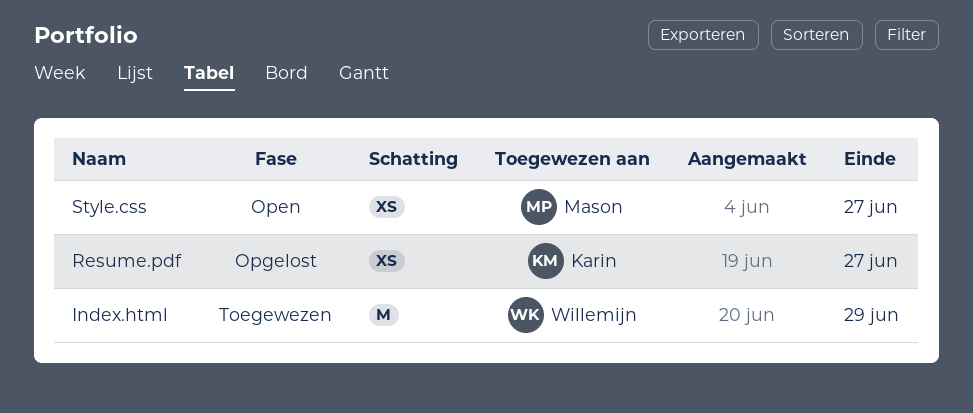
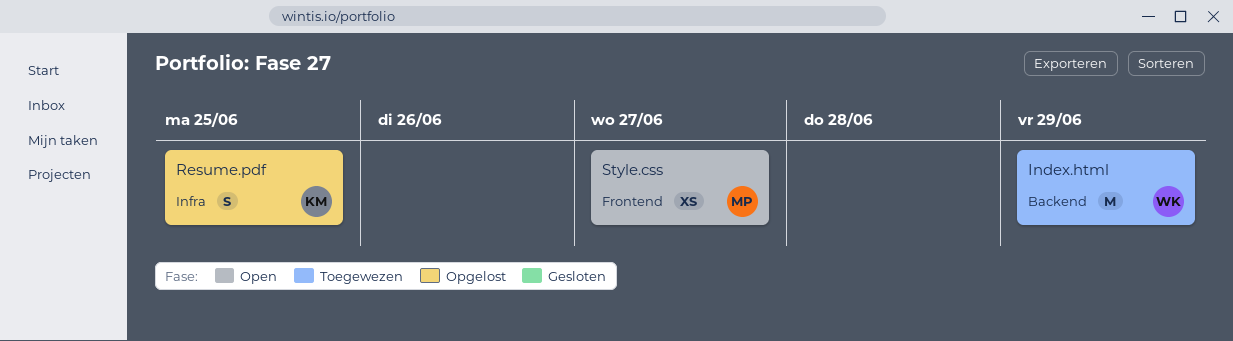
Resume.pdf, estimate: XS -> S
Resume.pdf, due: Jun 27 -> Jun 25

